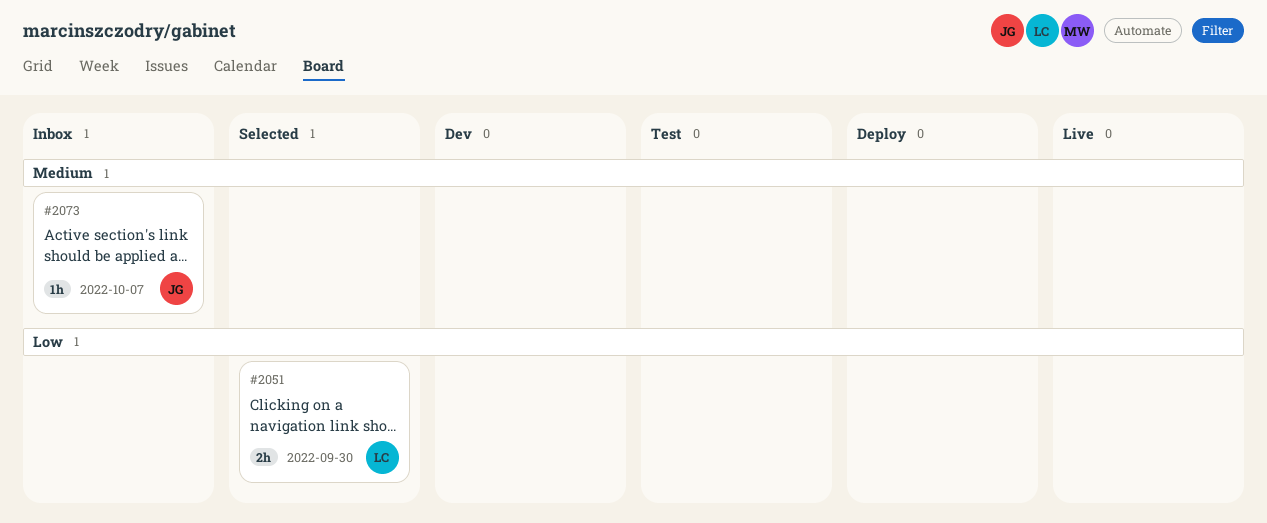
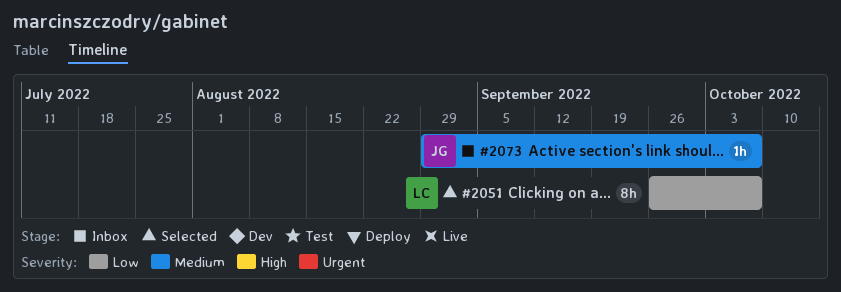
#2051, estimate: 2h -> 8h
#2051, due: Sep 30 -> Oct 7

